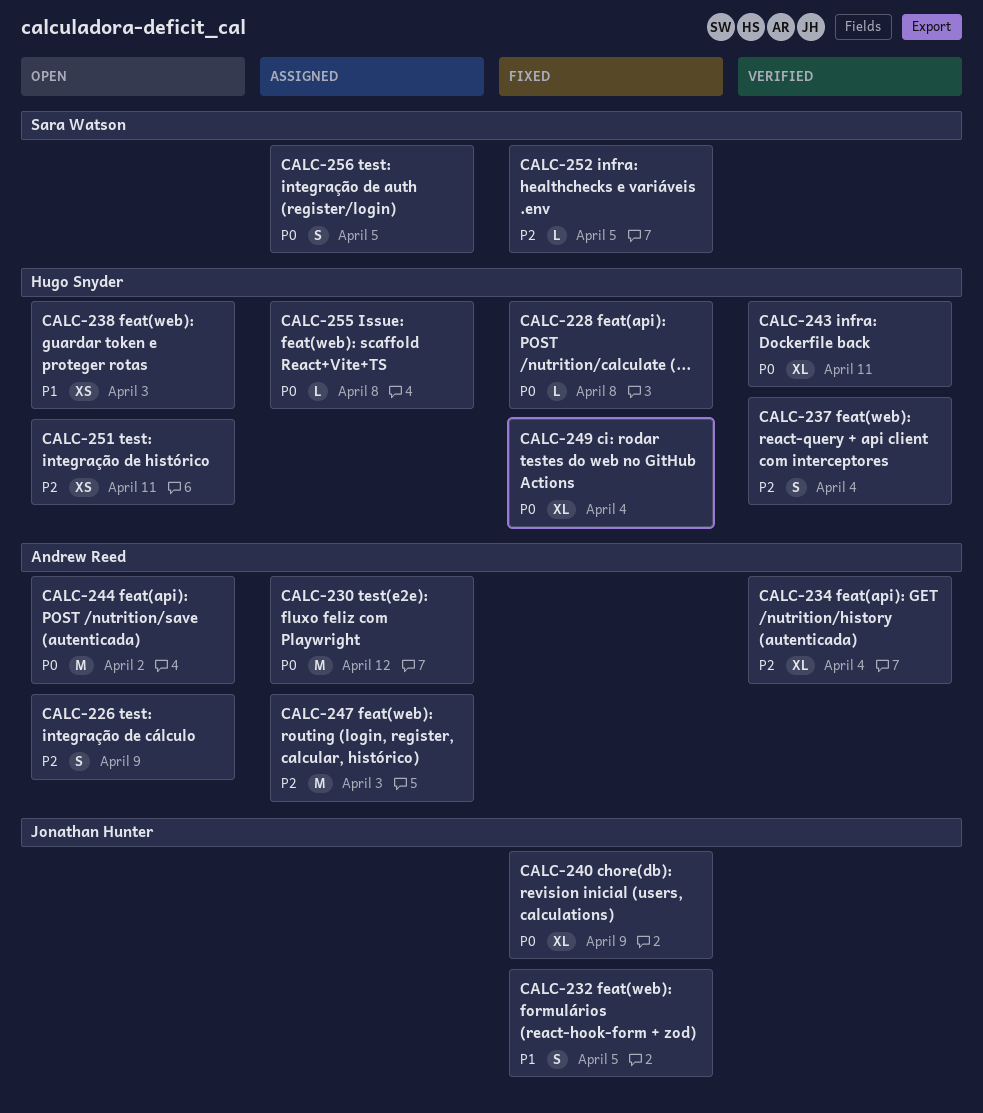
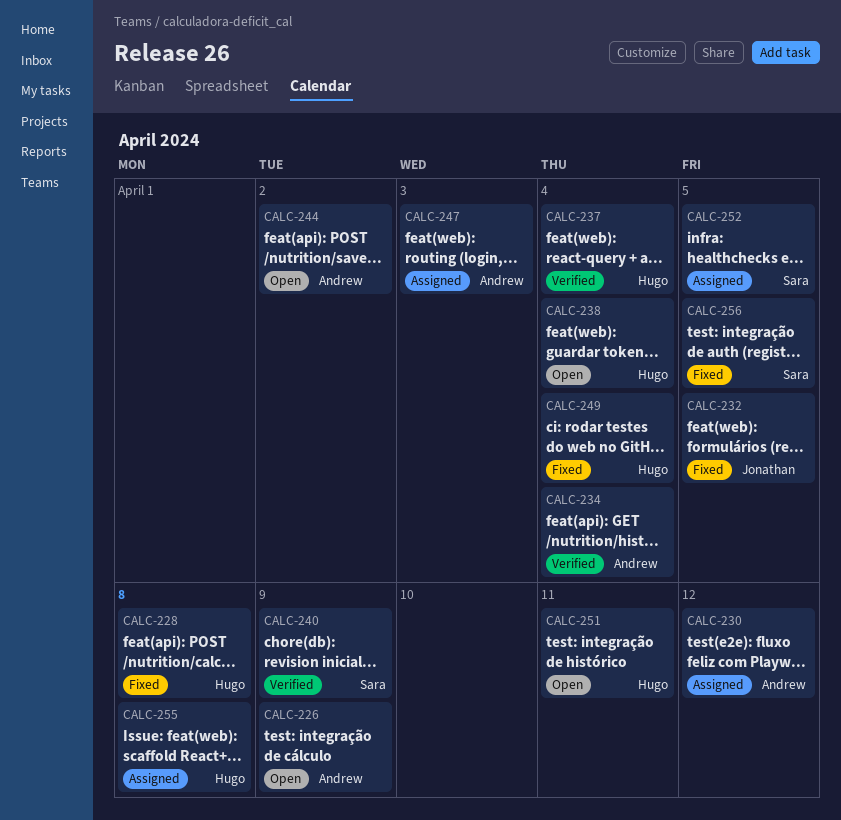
CALC-238, due: Apr 3 -> Apr 4
CALC-240, status: Fixed -> Verified
CALC-240, owner: Jonathan Hunter -> Sara Watson
CALC-243: present -> none
CALC-252, status: Fixed -> Assigned
CALC-256, status: Assigned -> Fixed

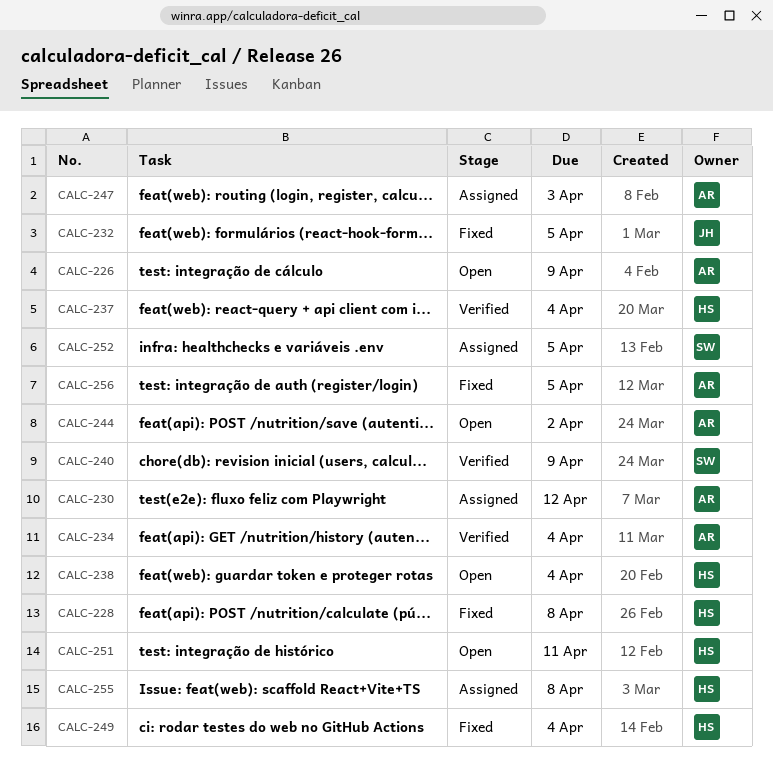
CALC-256, owner: Sara -> Andrew

